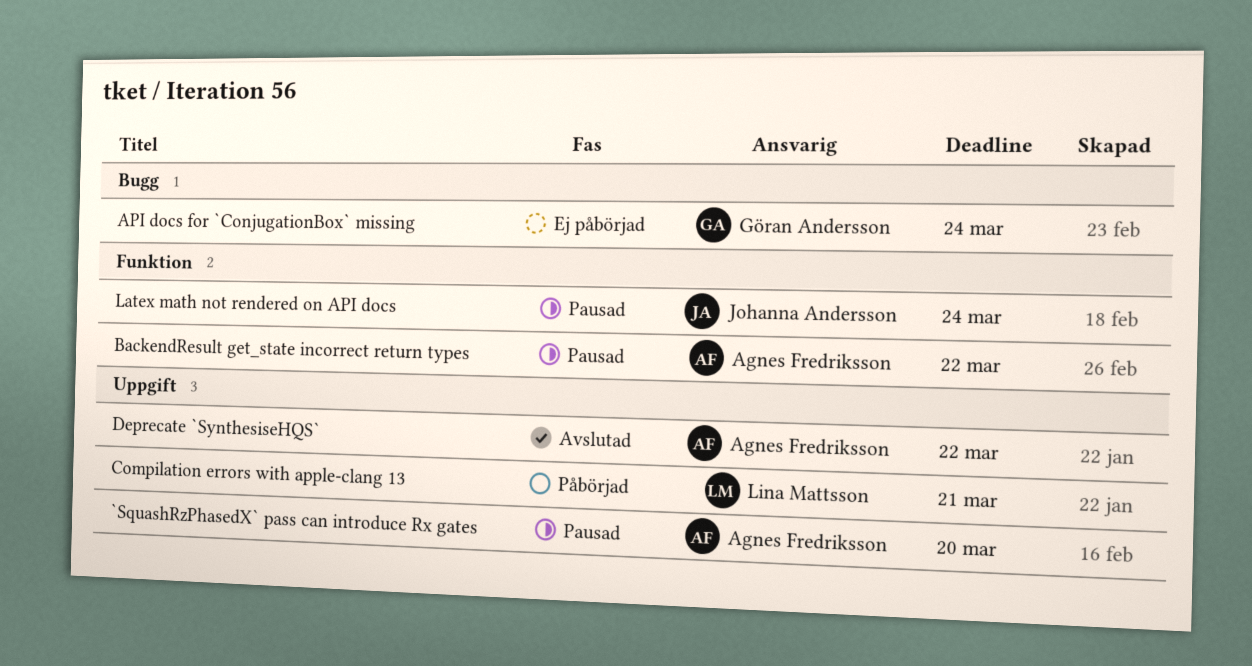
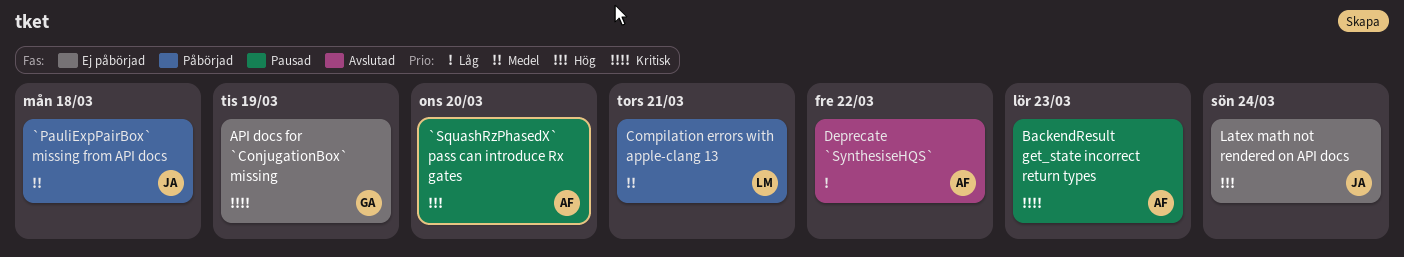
`PauliExpPairBox` missing from API docs: none -> present
API docs for `ConjugationBox` missing, due: Mar 24 -> Mar 19
BackendResult get_state incorrect return types, due: Mar 22 -> Mar 23
Latex math not rendered on API docs, status: Pausad -> Ej påbörjad

